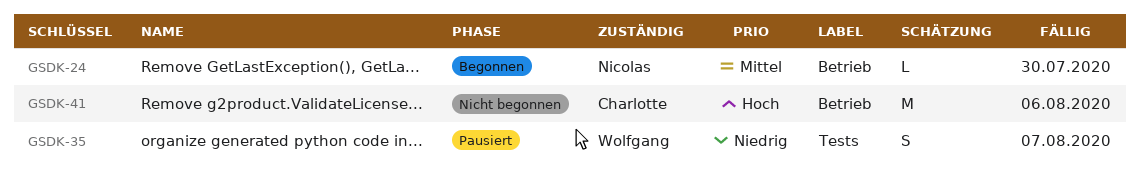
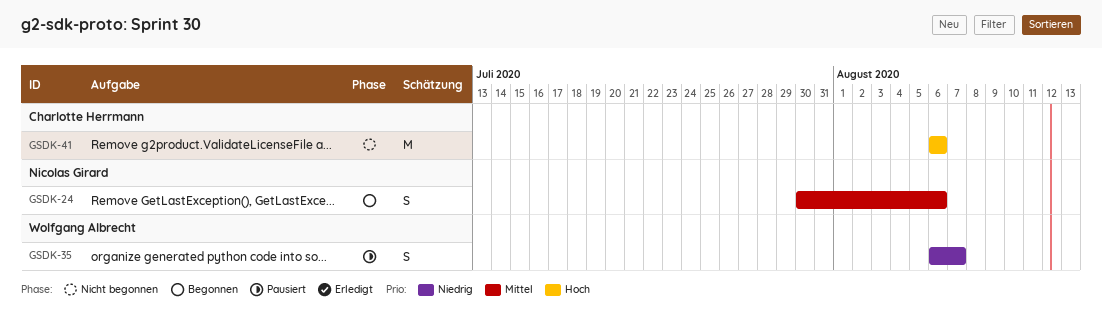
GSDK-24, estimate: L -> S
GSDK-24, due: Jul 30 -> Aug 6

